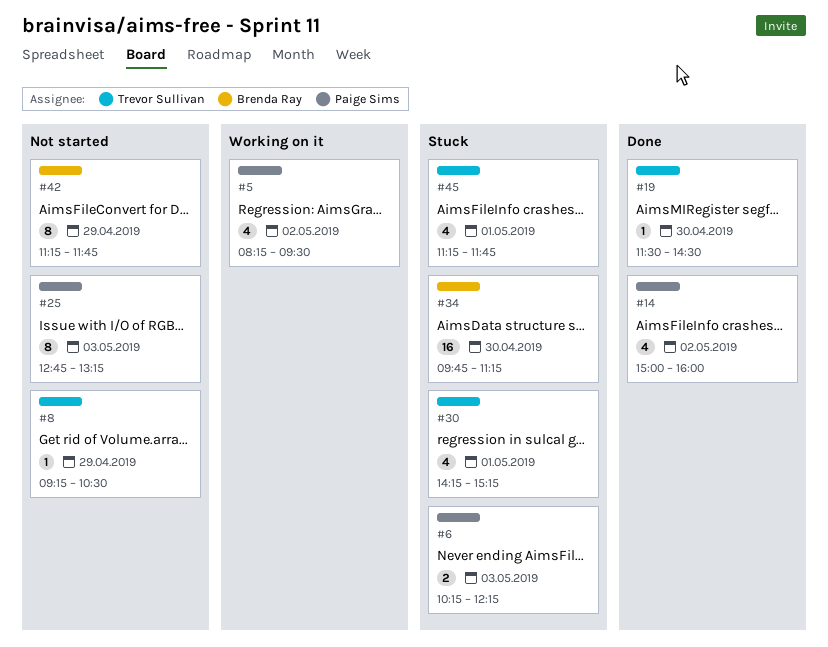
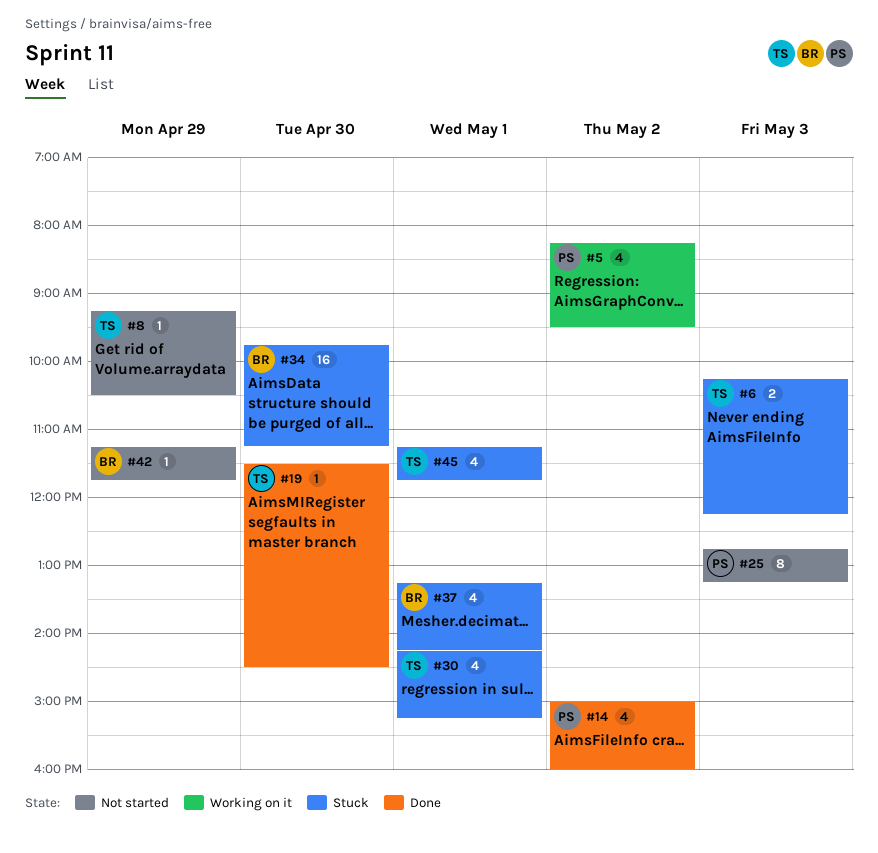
#6, owner: Paige Sims -> Trevor Sullivan
#37: none -> present
#42, estimate: 8 -> 1

